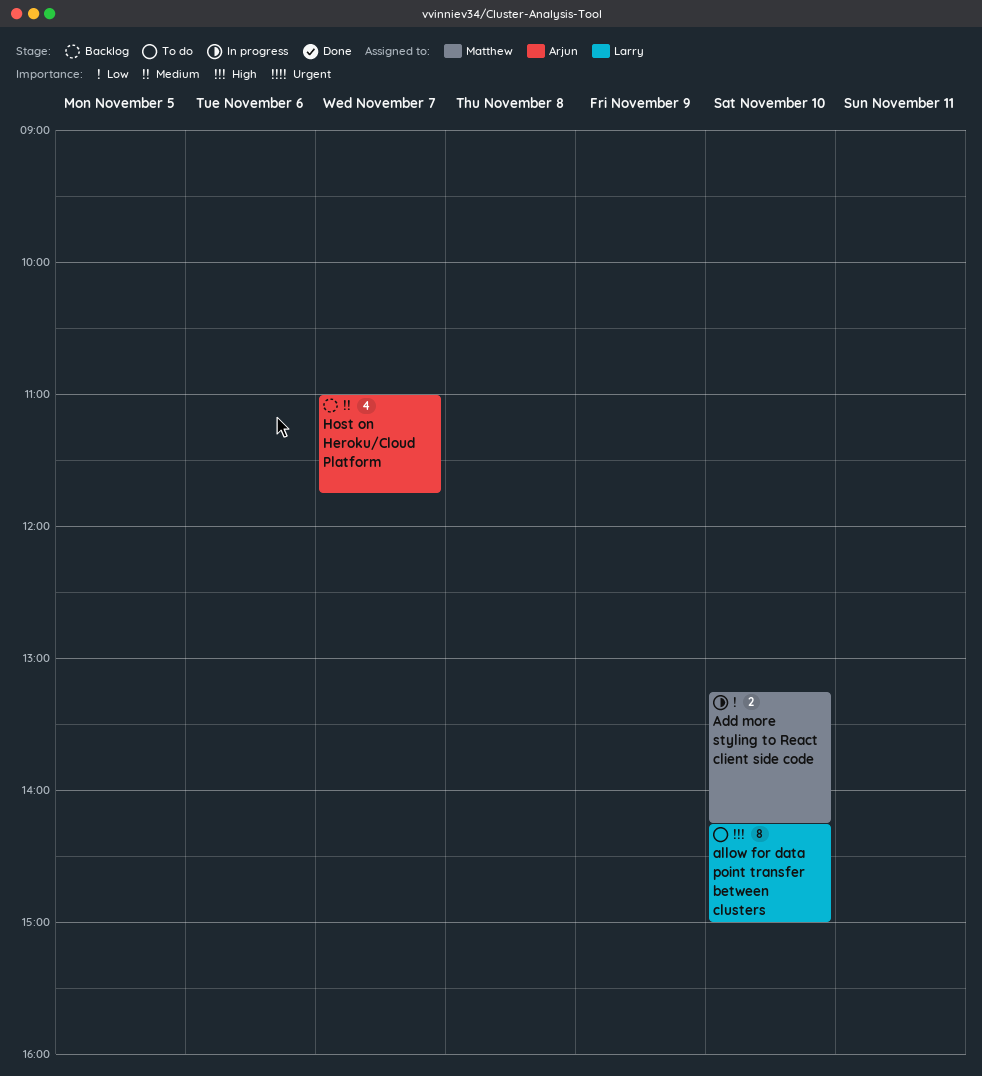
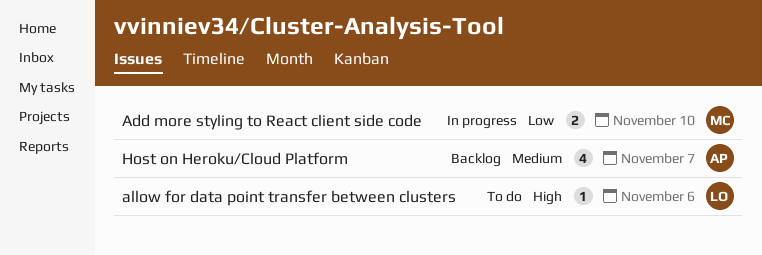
allow for data point transfer between clusters, estimate: 8 -> 1
allow for data point transfer between clusters, day: Nov 10 -> Nov 6

